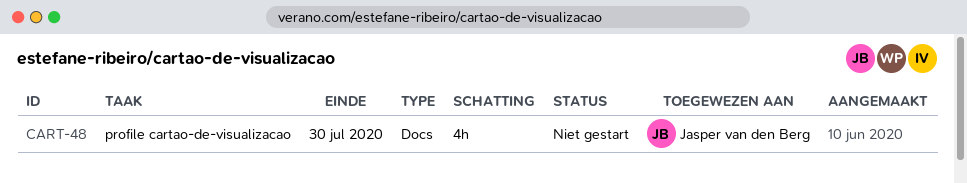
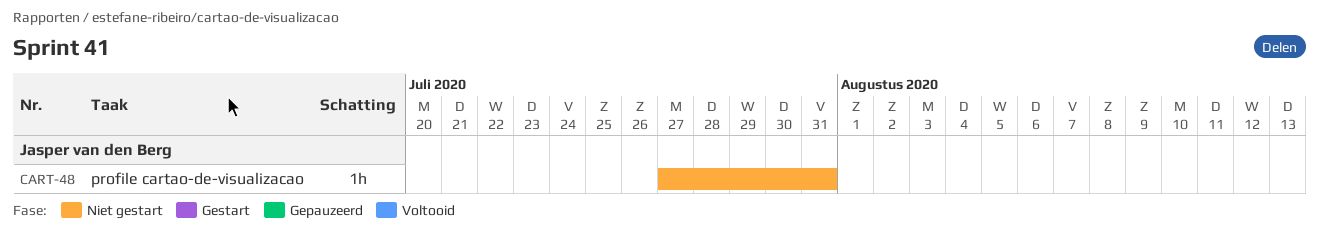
CART-48, estimate: 4h -> 1h
CART-48, due: Jul 30 -> Jul 31

